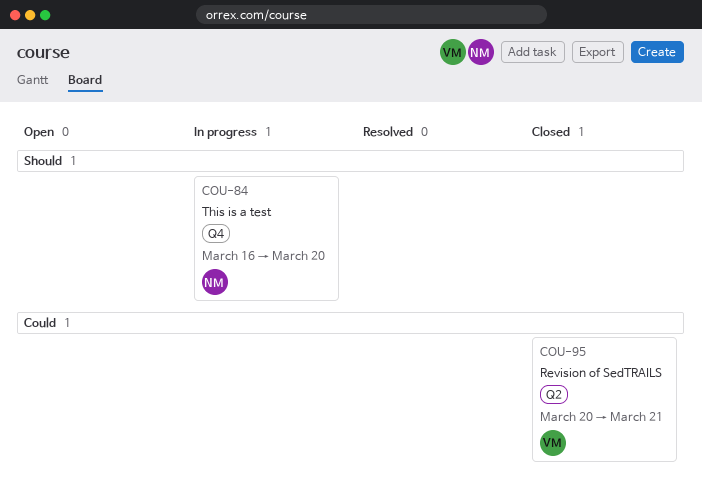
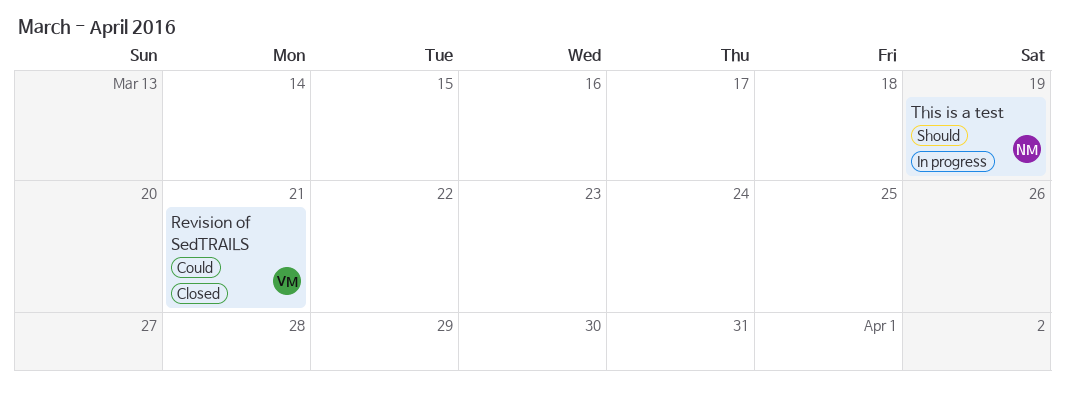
This is a test, due: Mar 20 -> Mar 19

